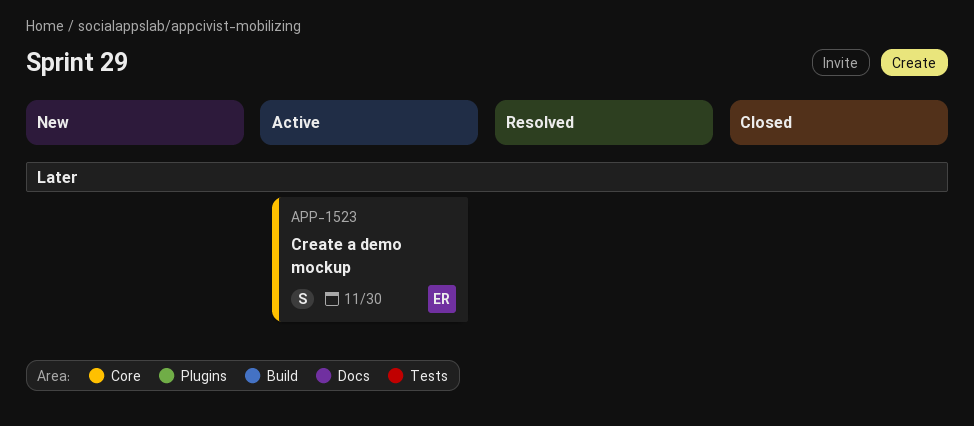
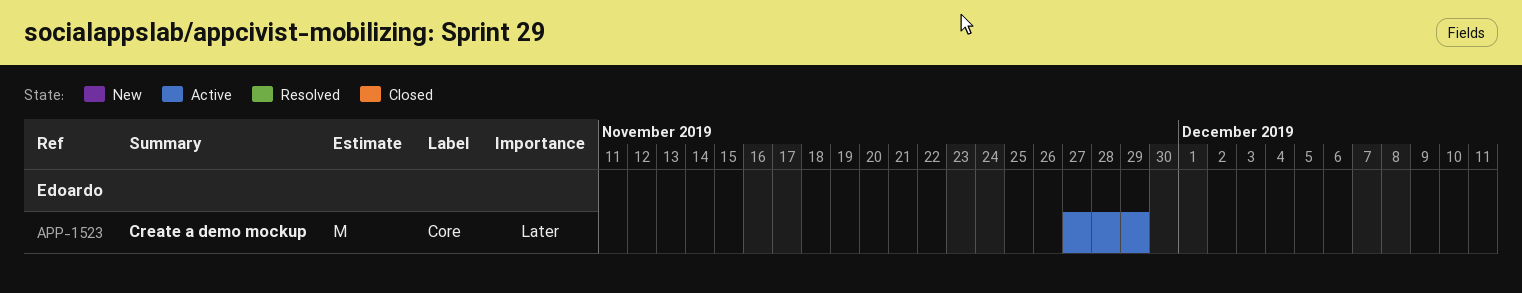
APP-1523, estimate: S -> M
APP-1523, due: Nov 30 -> Nov 29

